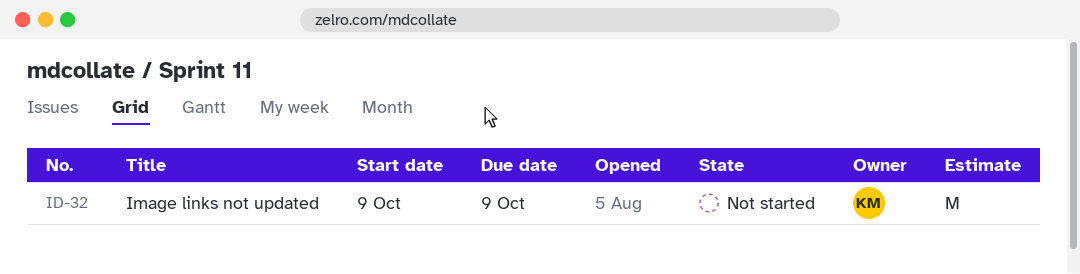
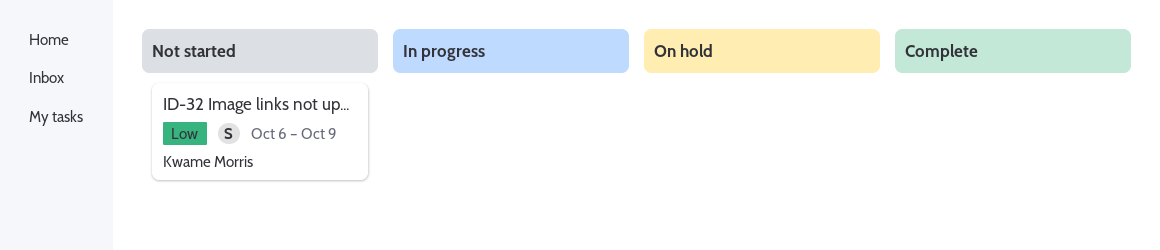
ID-32, estimate: M -> S
ID-32, start: Oct 9 -> Oct 6

